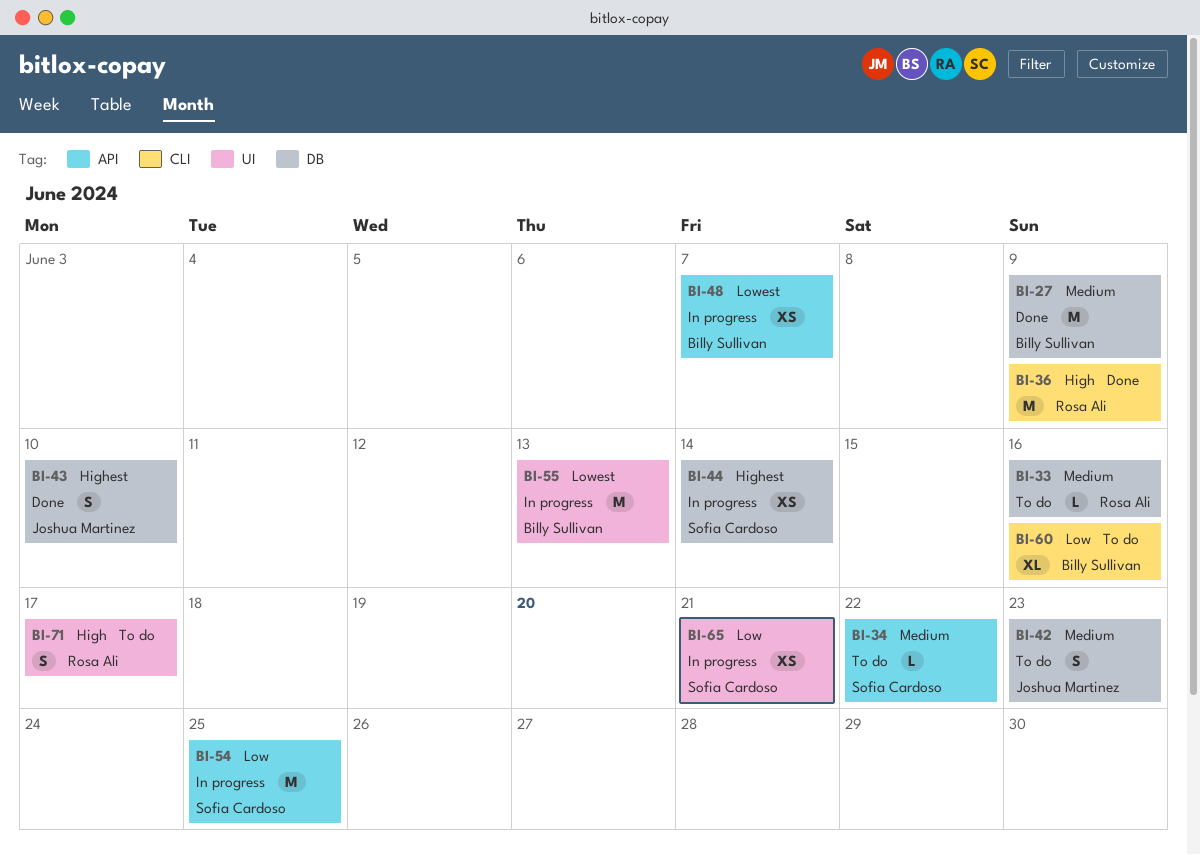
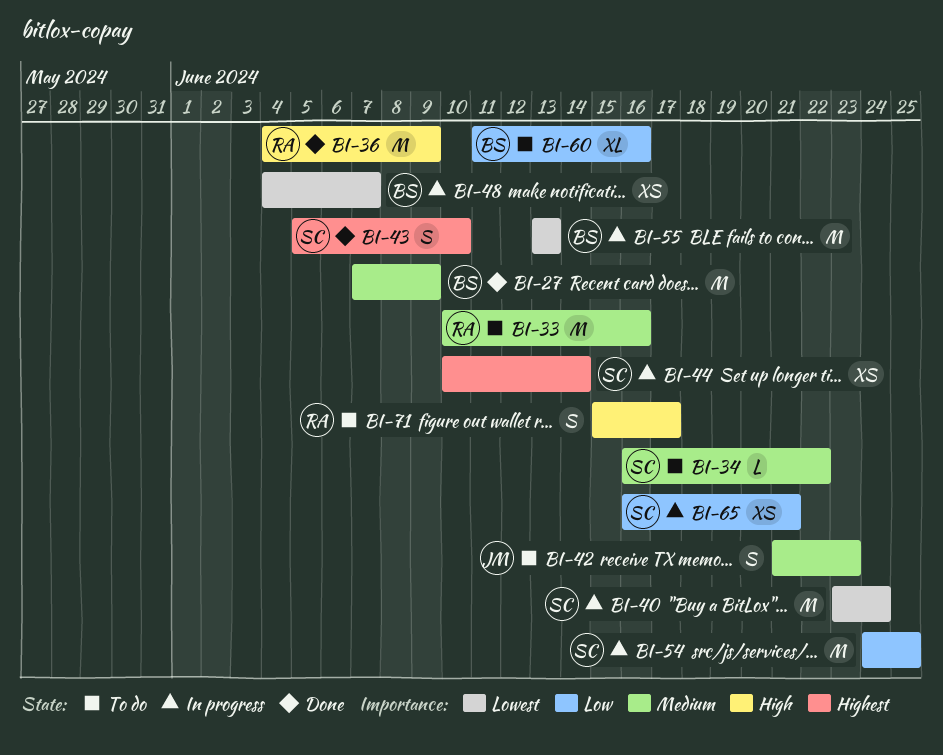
BI-33, estimate: L -> M
BI-40: none -> present
BI-43, owner: Joshua Martinez -> Sofia Cardoso

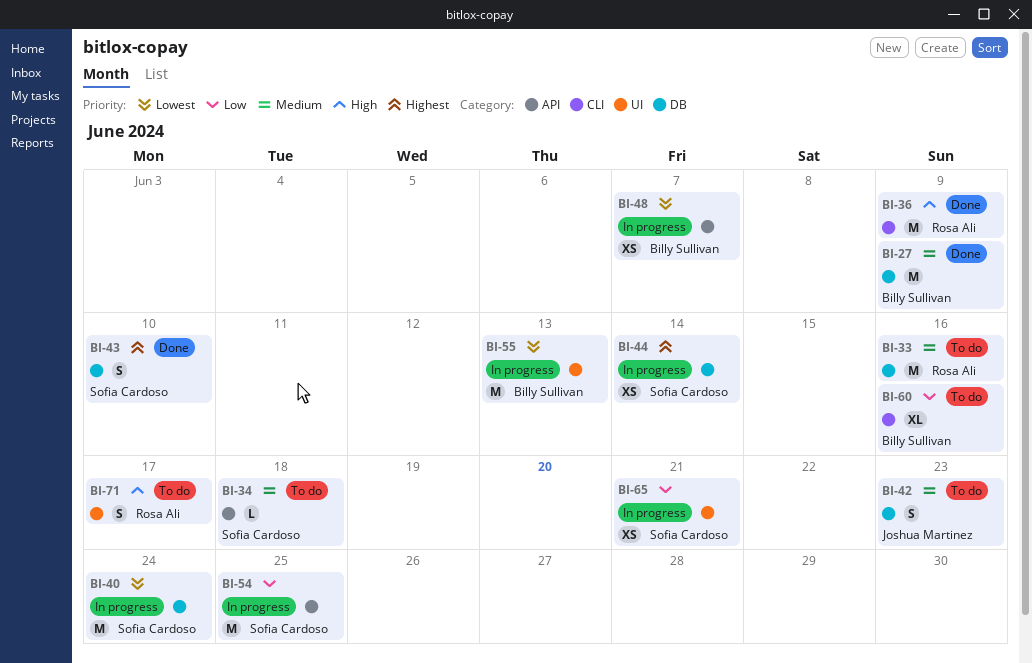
BI-34, due: Jun 22 -> Jun 18

